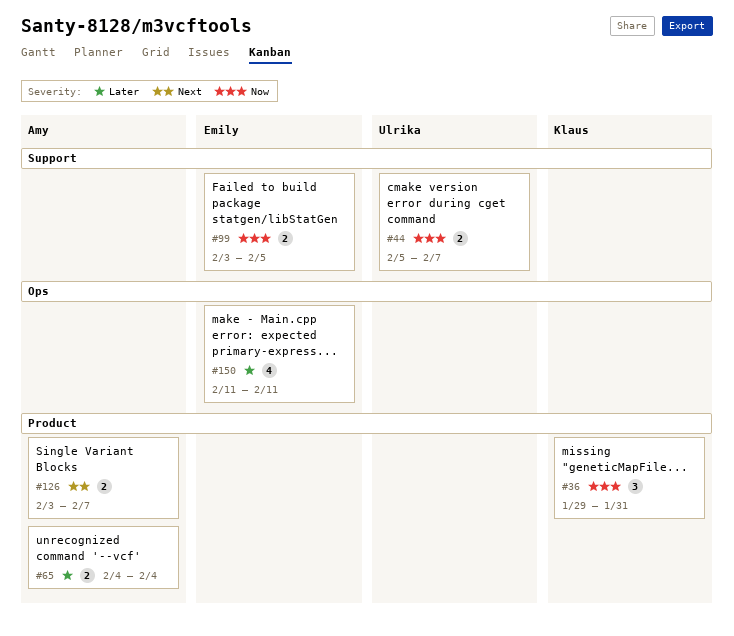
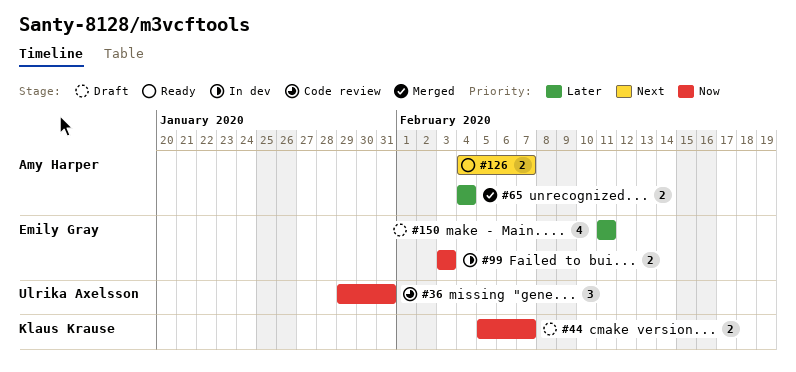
#36, owner: Klaus Krause -> Ulrika Axelsson
#44, owner: Ulrika Axelsson -> Klaus Krause
#99, due: Feb 5 -> Feb 3
#126, start: Feb 3 -> Feb 4

